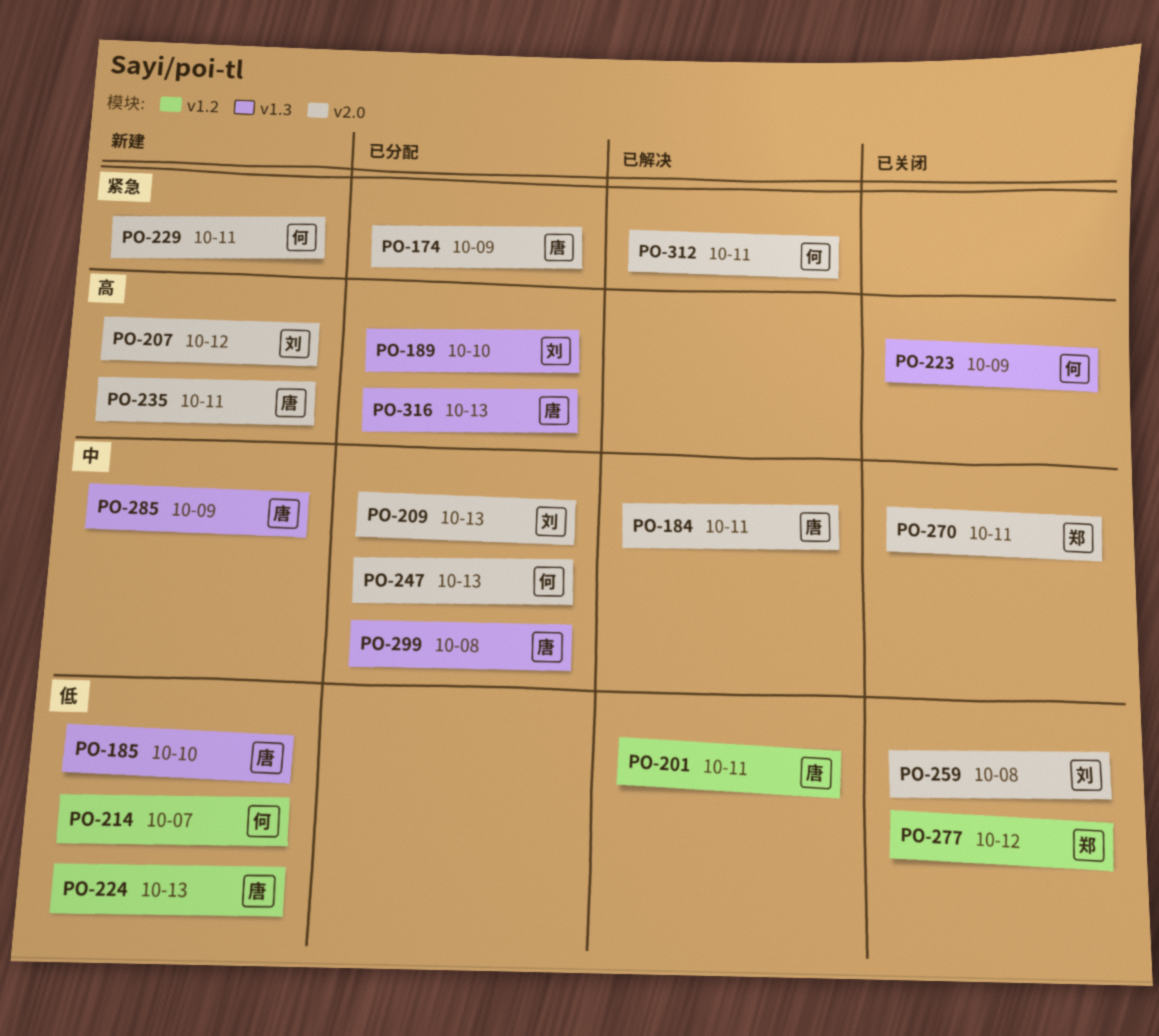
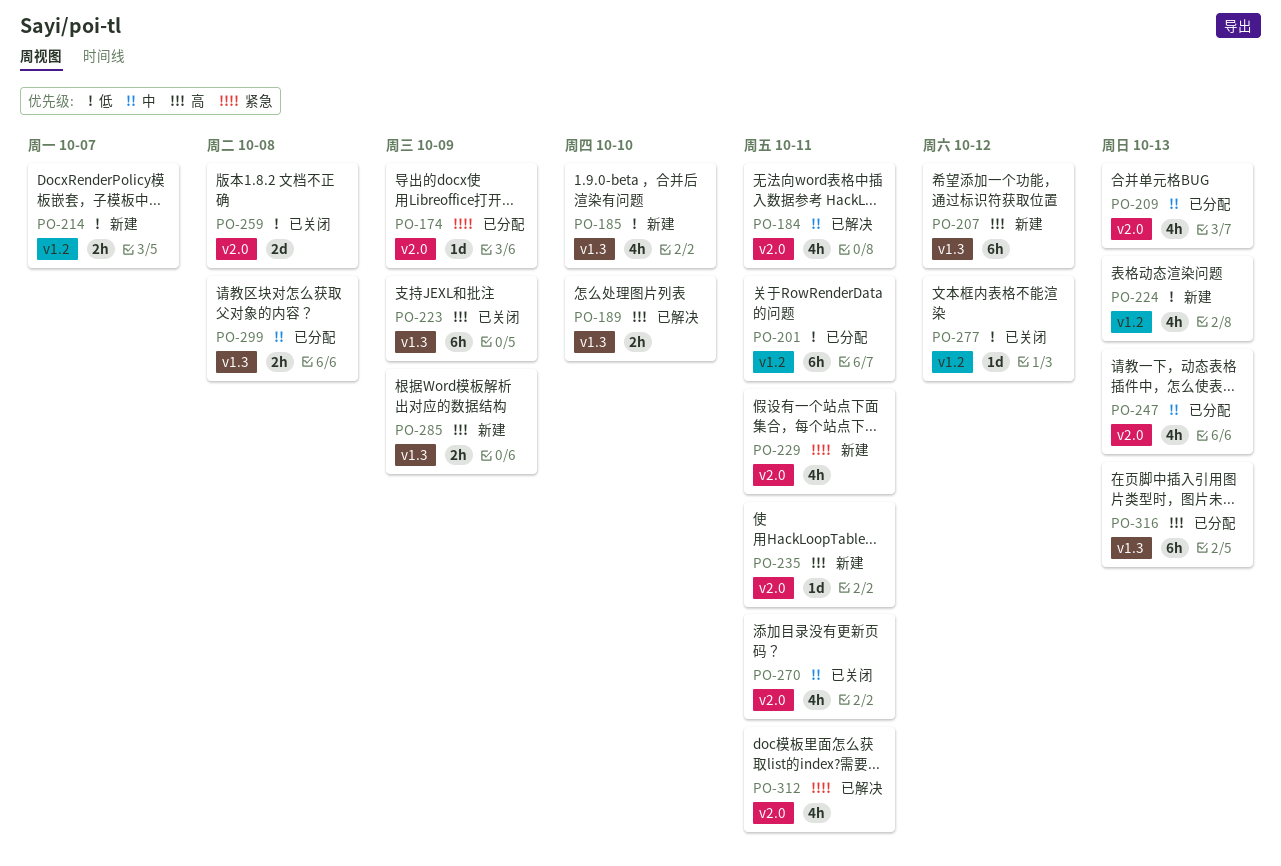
PO-189, status: 已分配 -> 已解决
PO-201, status: 已解决 -> 已分配
PO-207, label: v2.0 -> v1.3
PO-285, priority: 中 -> 高

